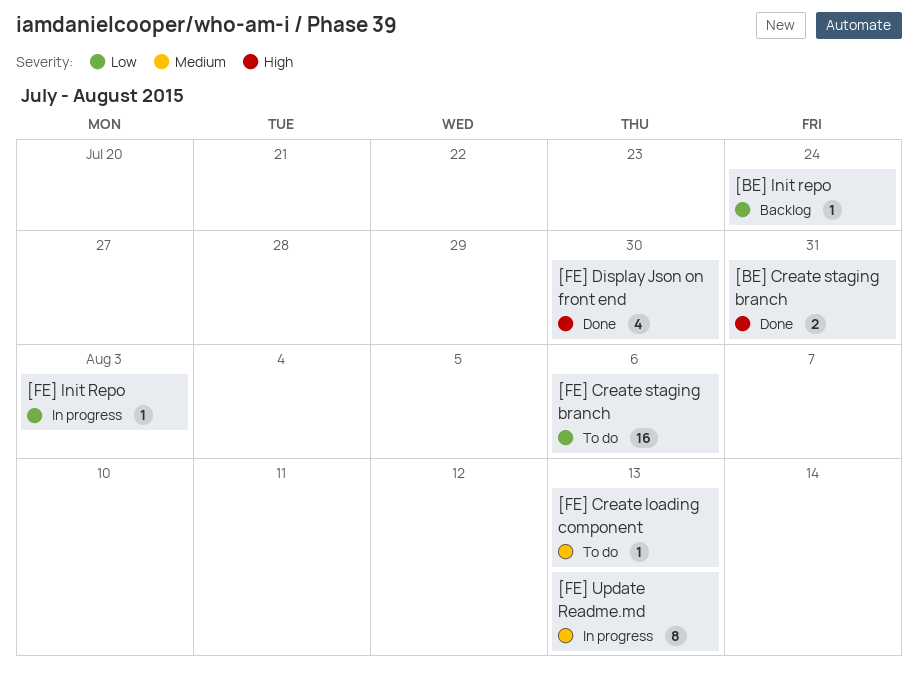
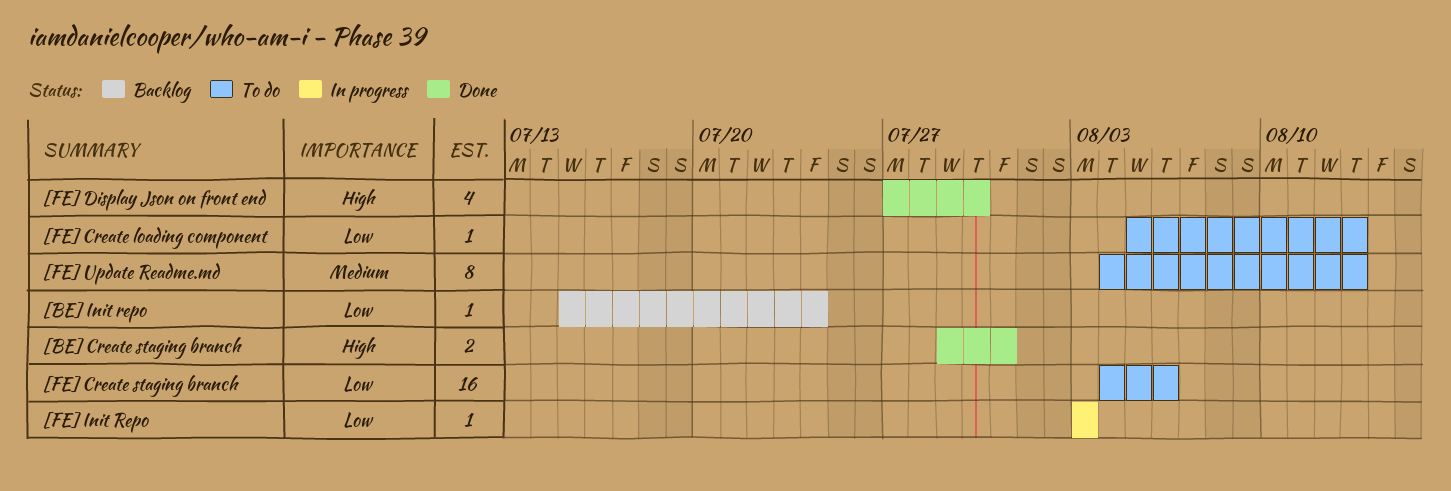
[FE] Create loading component, priority: Medium -> Low
[FE] Update Readme.md, status: In progress -> To do

